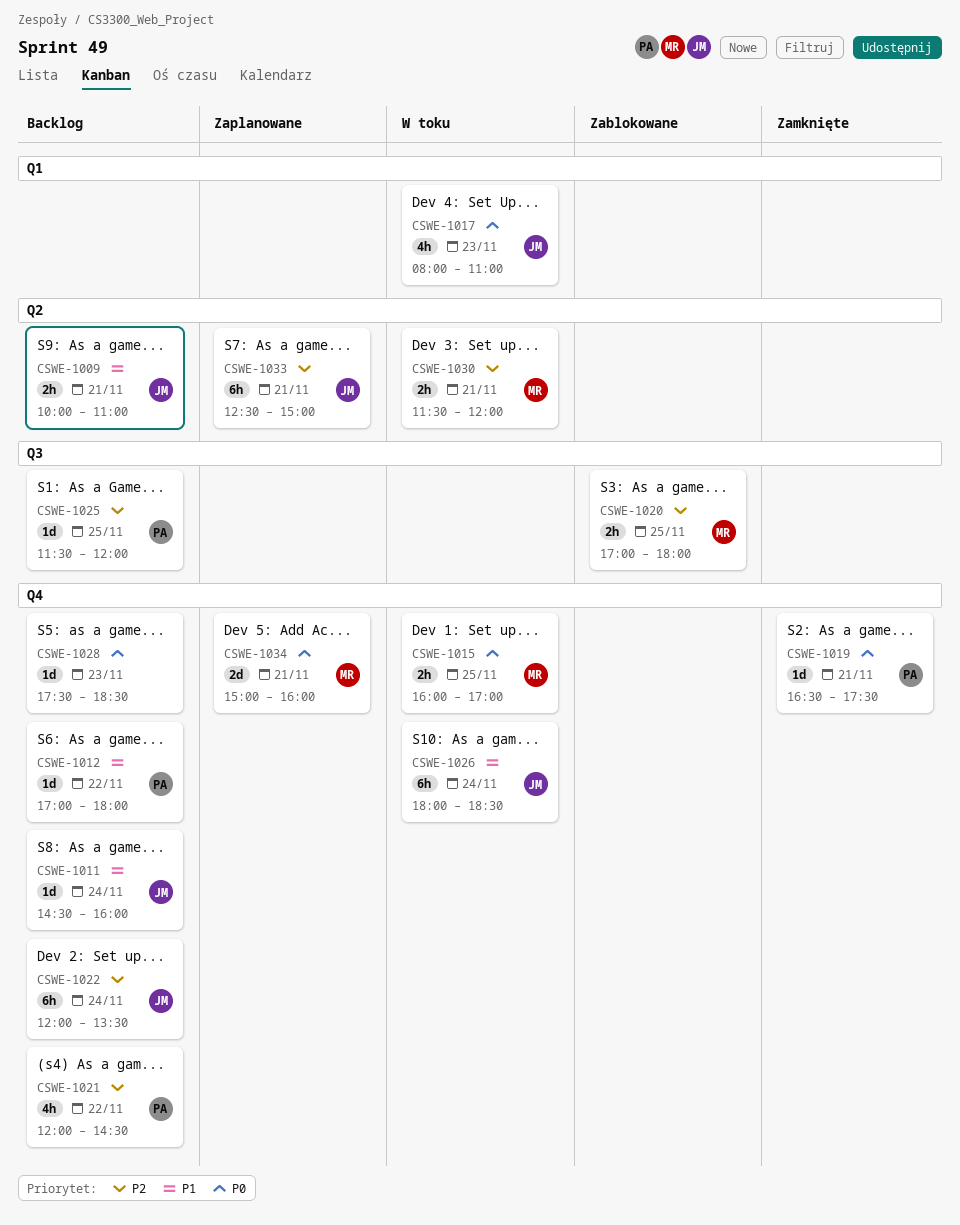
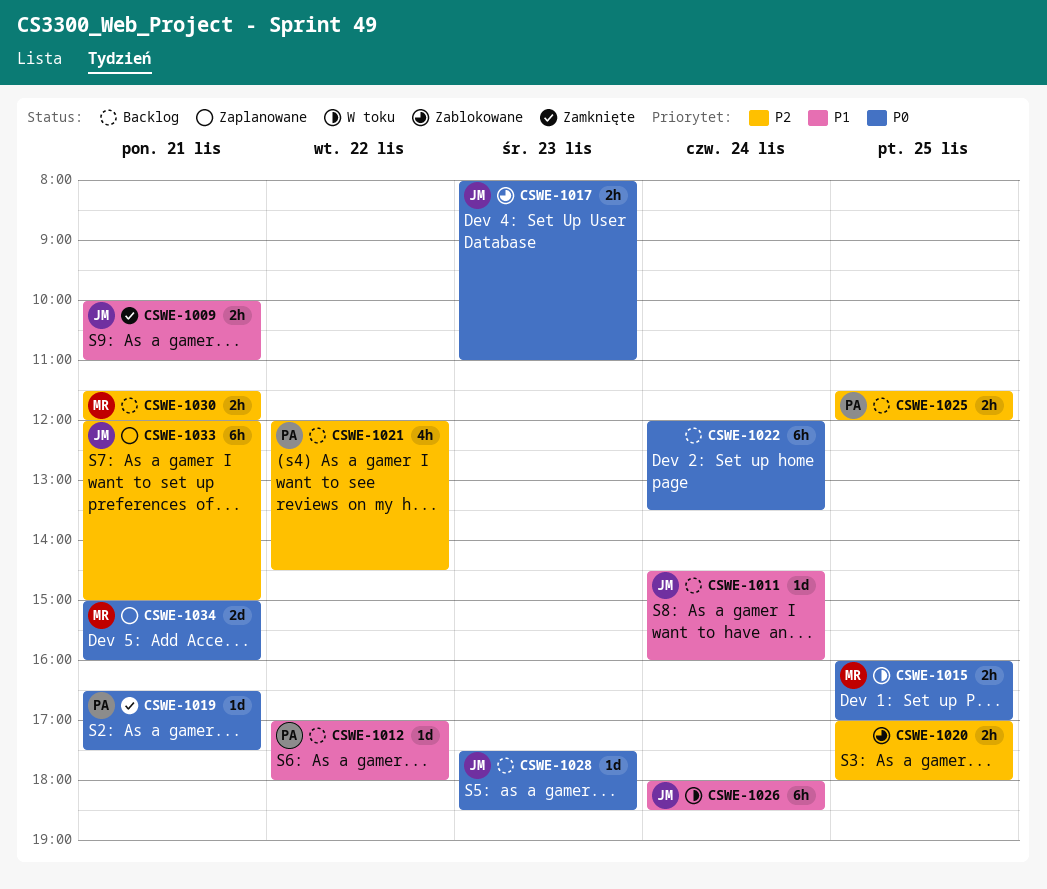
CSWE-1009, status: Backlog -> Zamknięte
CSWE-1017, status: W toku -> Zablokowane
CSWE-1017, estimate: 4h -> 2h
CSWE-1020, owner: MR -> none
CSWE-1022, owner: JM -> none
CSWE-1022, priority: P2 -> P0
CSWE-1025, estimate: 1d -> 2h
CSWE-1028, owner: none -> JM
CSWE-1030, status: W toku -> Backlog
CSWE-1033, begins: 12:30 -> 12:00

